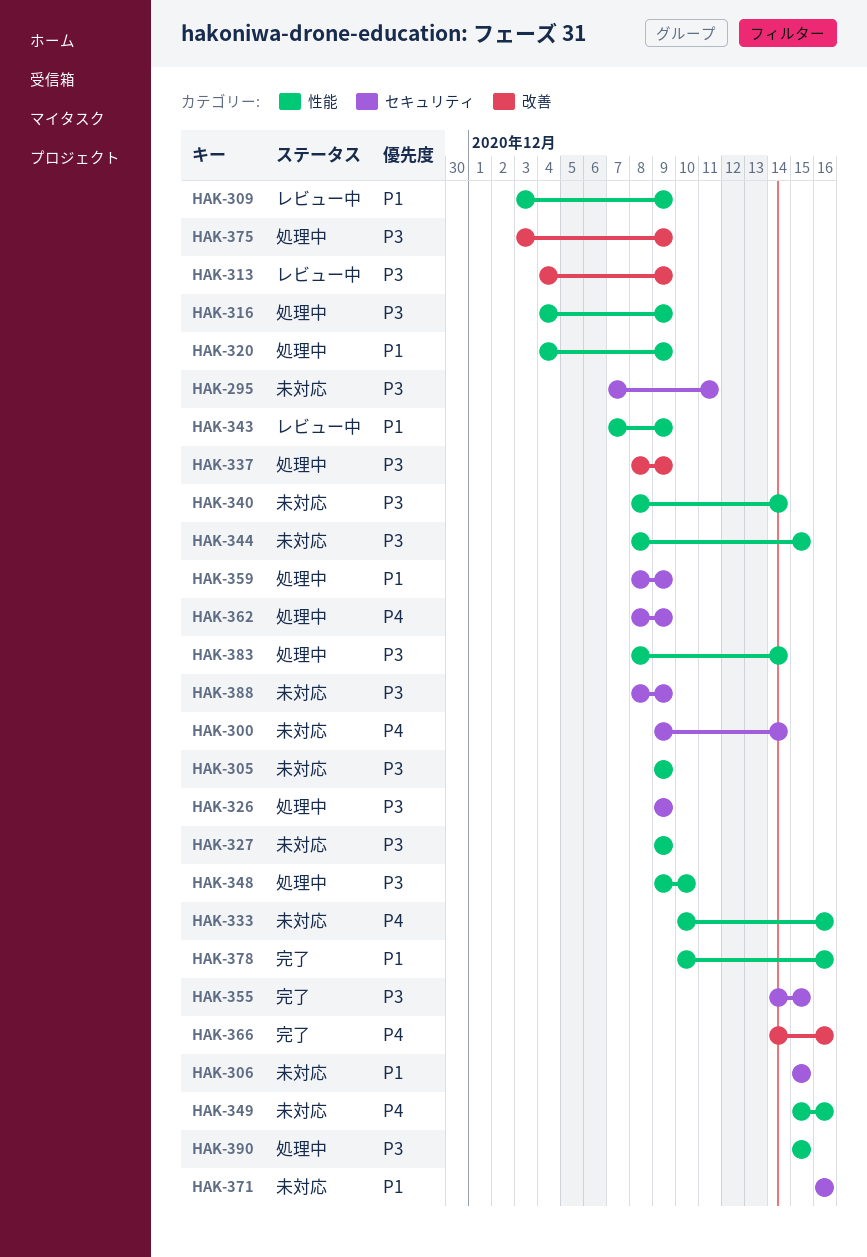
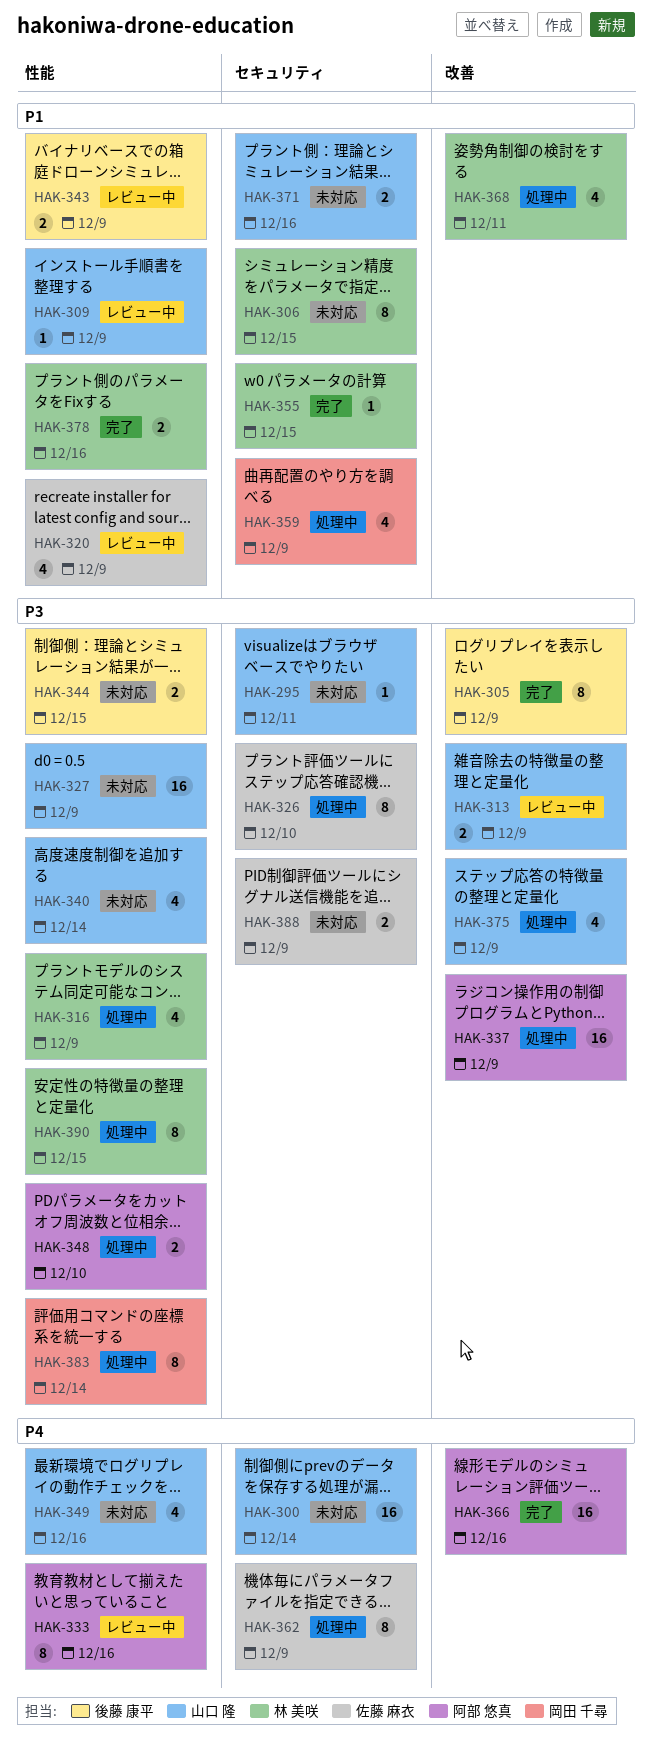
HAK-305, status: 未対応 -> 完了
HAK-305, label: 性能 -> 改善
HAK-320, status: 処理中 -> レビュー中
HAK-326, due: Dec 9 -> Dec 10
HAK-333, status: 未対応 -> レビュー中
HAK-355, priority: P3 -> P1
HAK-368: none -> present

